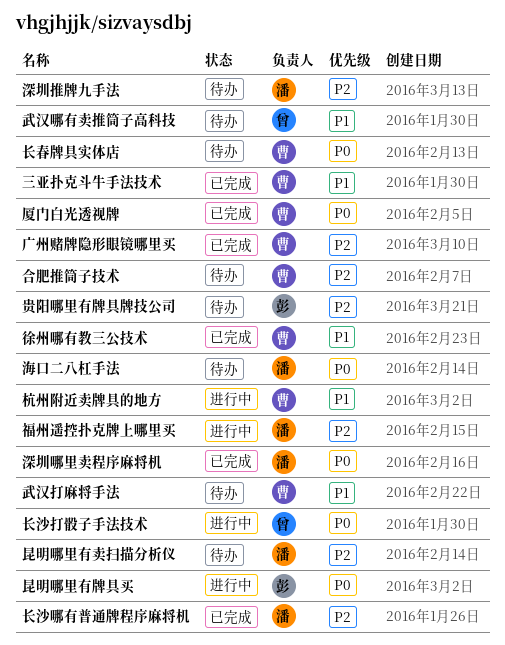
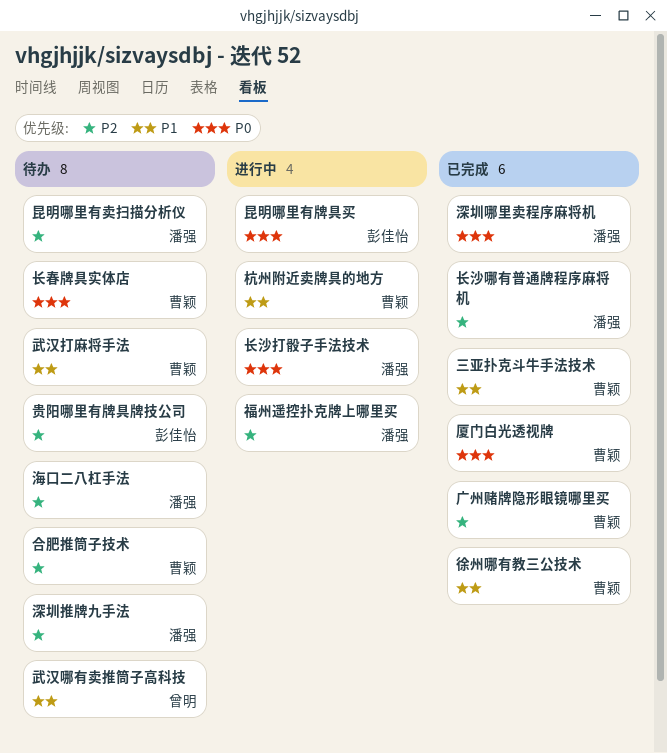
海口二八杠手法, priority: P0 -> P2
长沙打骰子手法技术, owner: 曾明 -> 潘强

